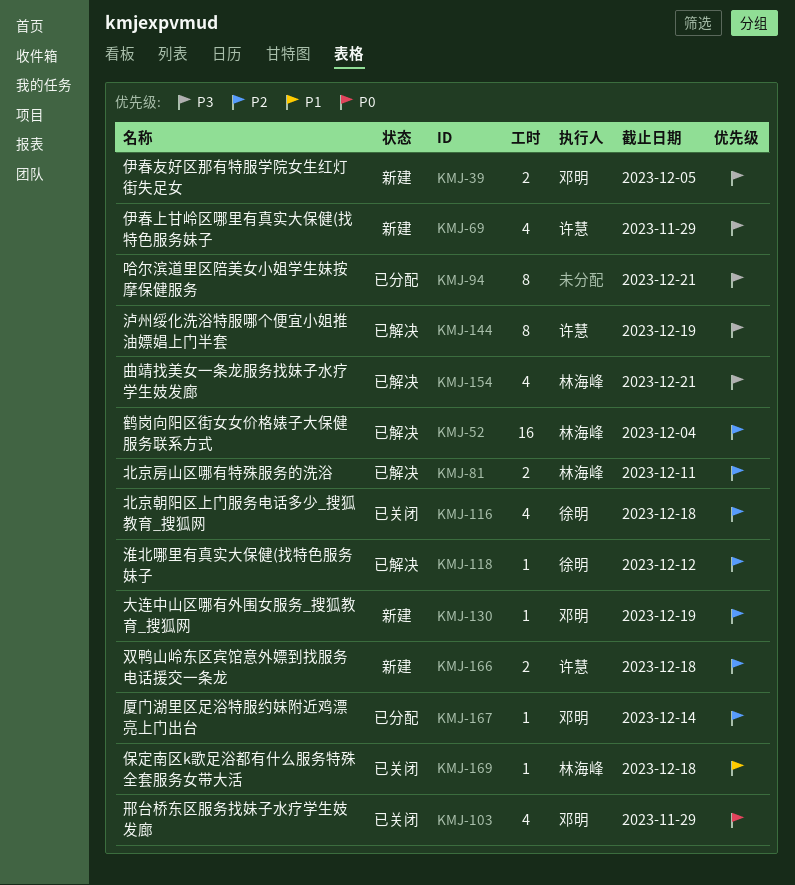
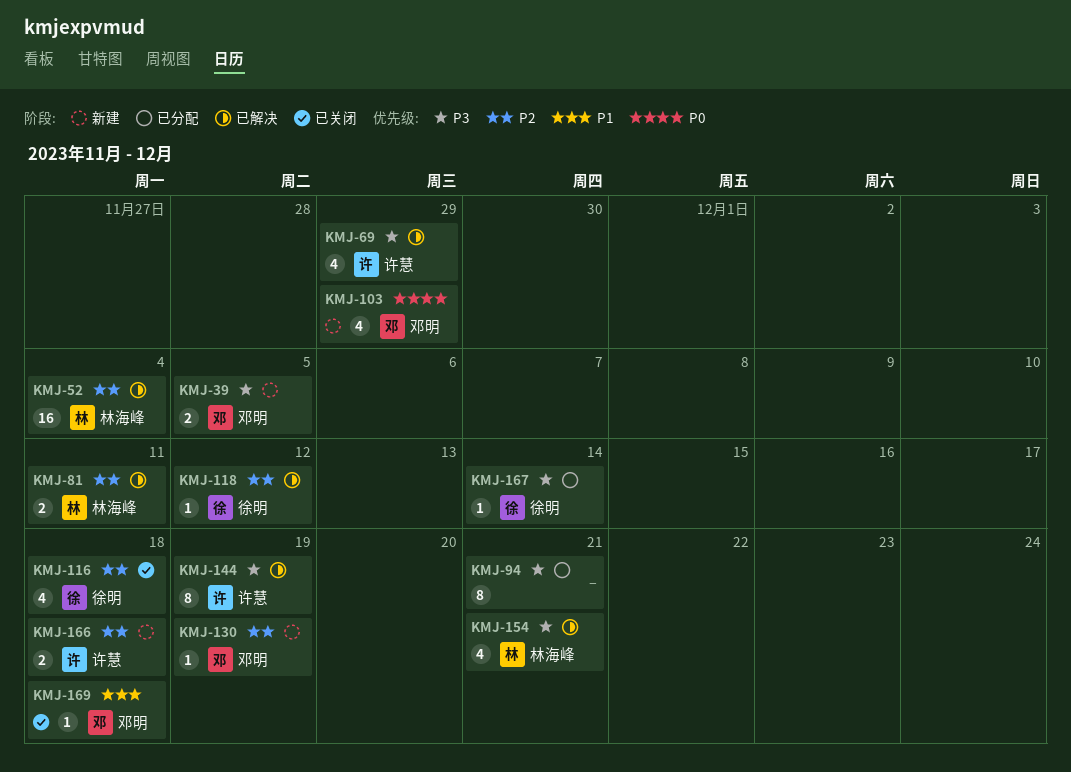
KMJ-69, status: 新建 -> 已解决
KMJ-103, status: 已关闭 -> 新建
KMJ-167, owner: 邓明 -> 徐明
KMJ-167, priority: P2 -> P3
KMJ-169, owner: 林海峰 -> 邓明

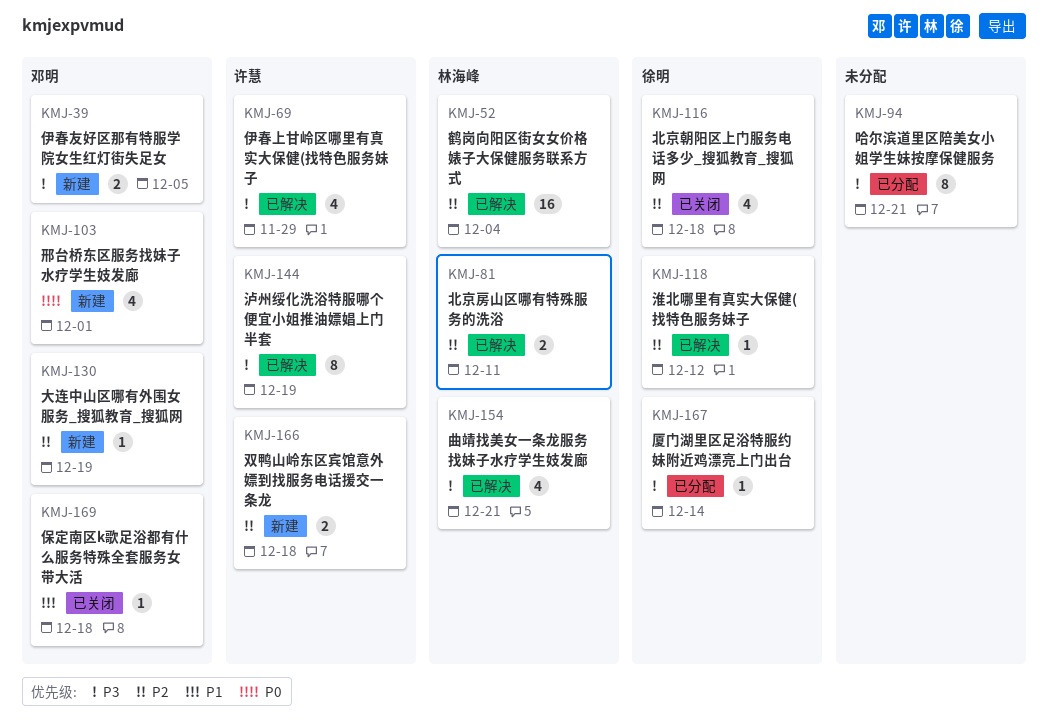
KMJ-103, due: Nov 29 -> Dec 1

